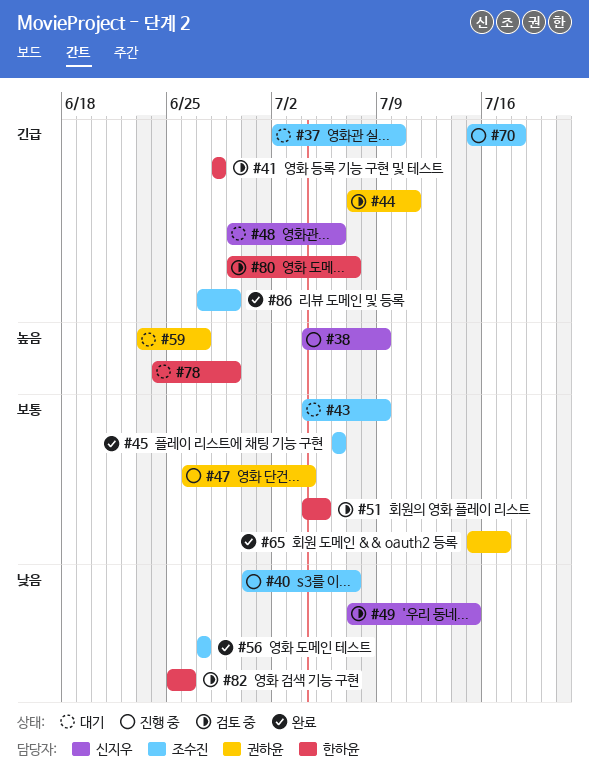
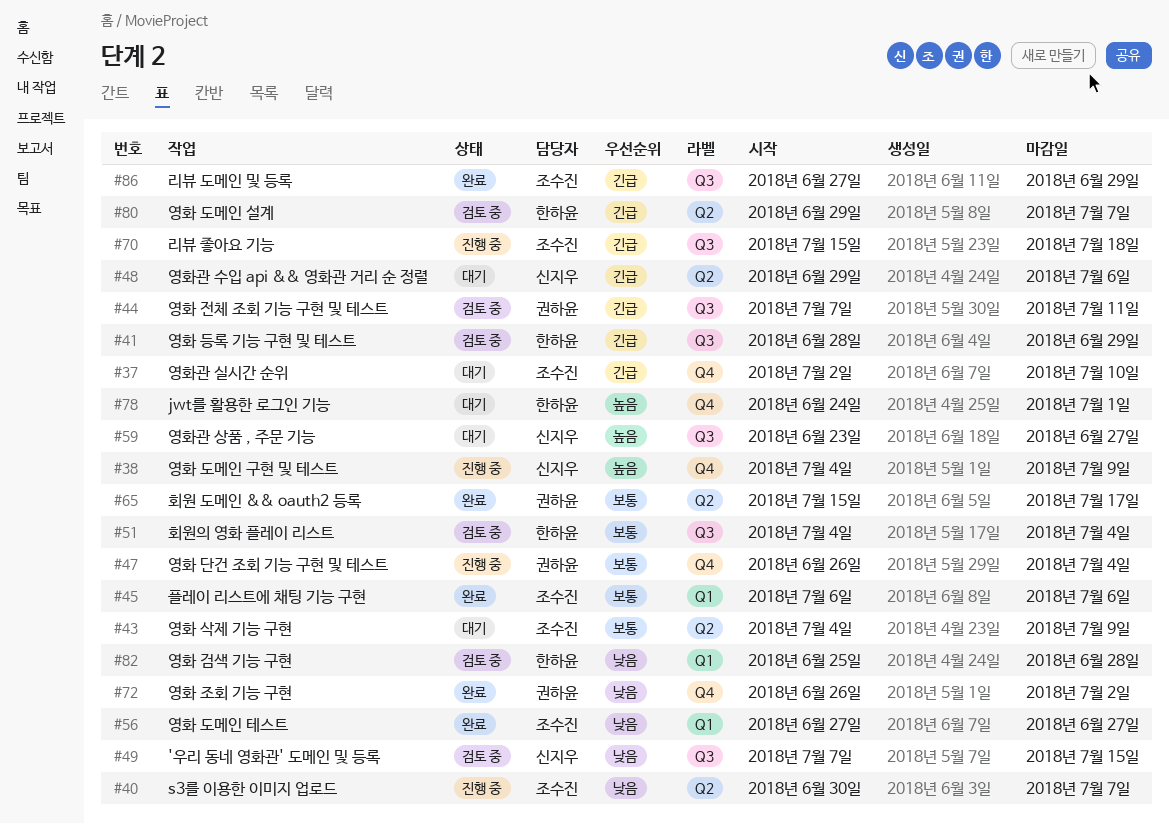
#41, due: Jun 28 -> Jun 29
#51, due: Jul 5 -> Jul 4
#59, owner: 권하윤 -> 신지우
#72: none -> present
#78, due: Jun 29 -> Jul 1
#82, due: Jun 26 -> Jun 28

